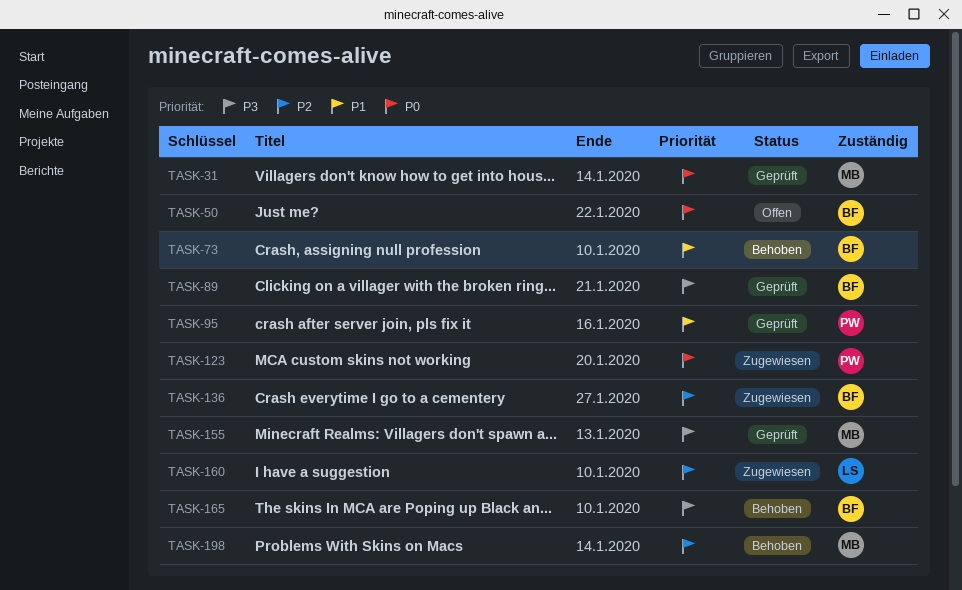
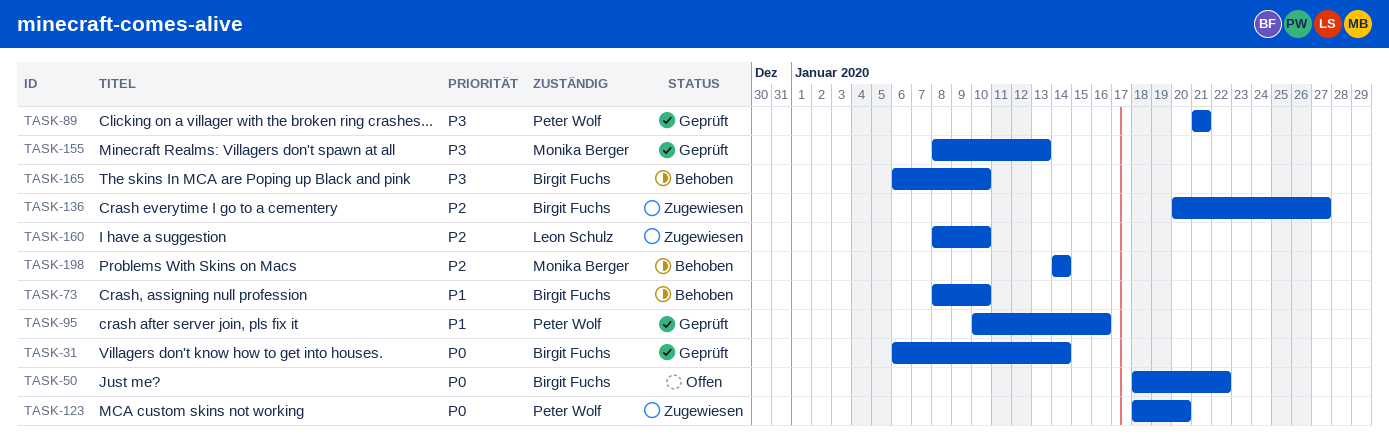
TASK-31, owner: Monika Berger -> Birgit Fuchs
TASK-89, owner: Birgit Fuchs -> Peter Wolf

